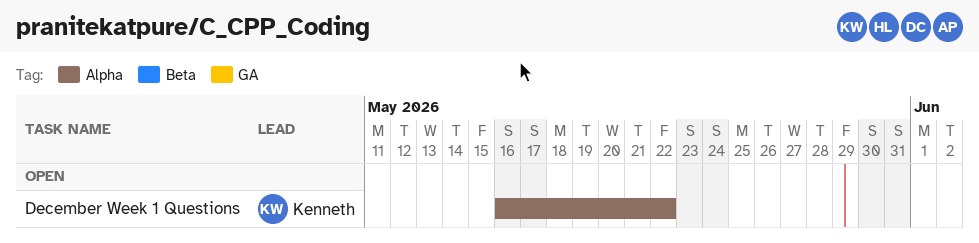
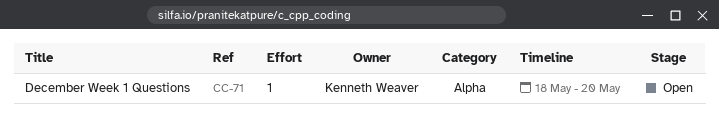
December Week 1 Questions, start: May 16 -> May 18
December Week 1 Questions, due: May 22 -> May 20

